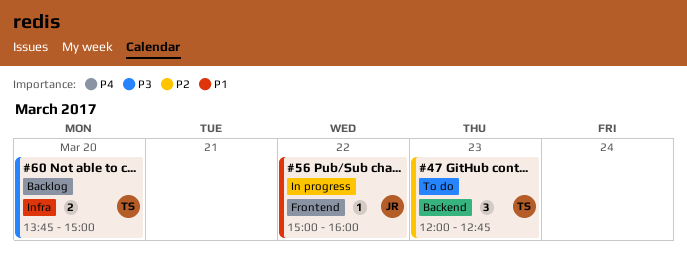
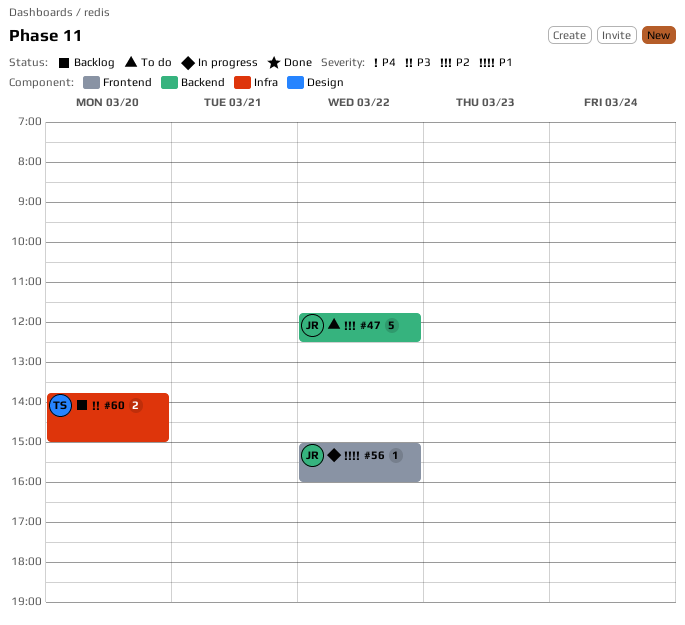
#47, owner: TS -> JR
#47, estimate: 3 -> 5
#47, day: Mar 23 -> Mar 22
#47, begins: 12:00 -> 11:45
#47, ends: 12:45 -> 12:30

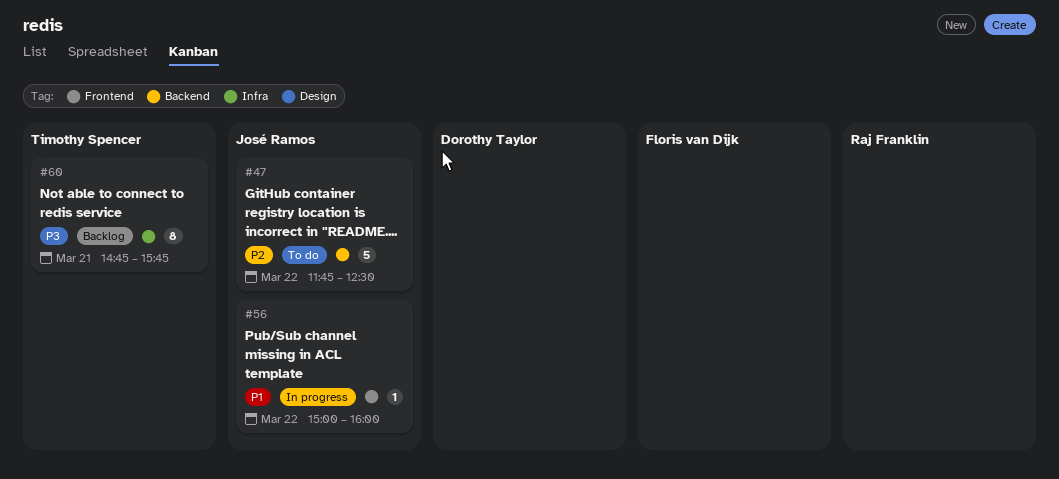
#60, estimate: 2 -> 8
#60, day: Mar 20 -> Mar 21
#60, begins: 13:45 -> 14:45
#60, ends: 15:00 -> 15:45

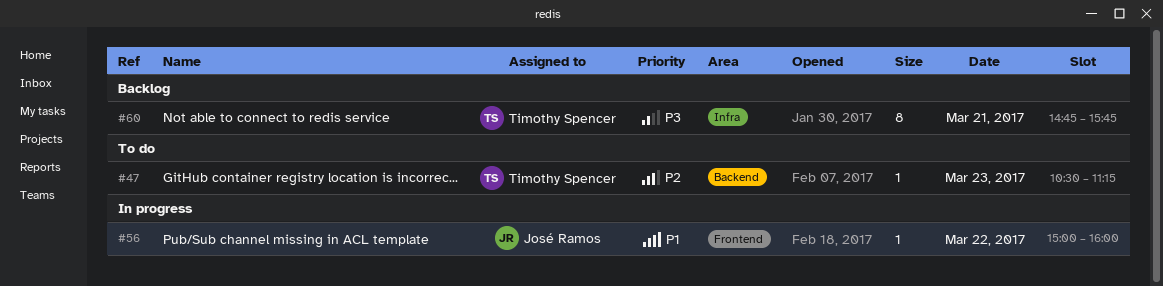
#47, owner: José Ramos -> Timothy Spencer
#47, estimate: 5 -> 1
#47, day: Mar 22 -> Mar 23
#47, begins: 11:45 -> 10:30
#47, ends: 12:30 -> 11:15

